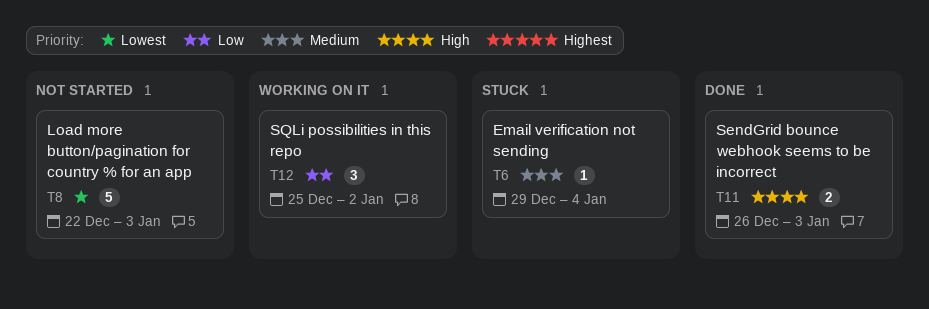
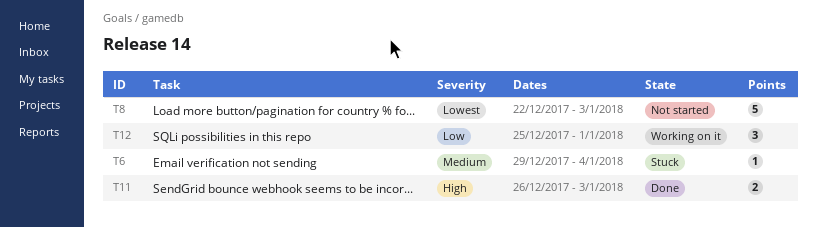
T12, due: Jan 2 -> Jan 1

